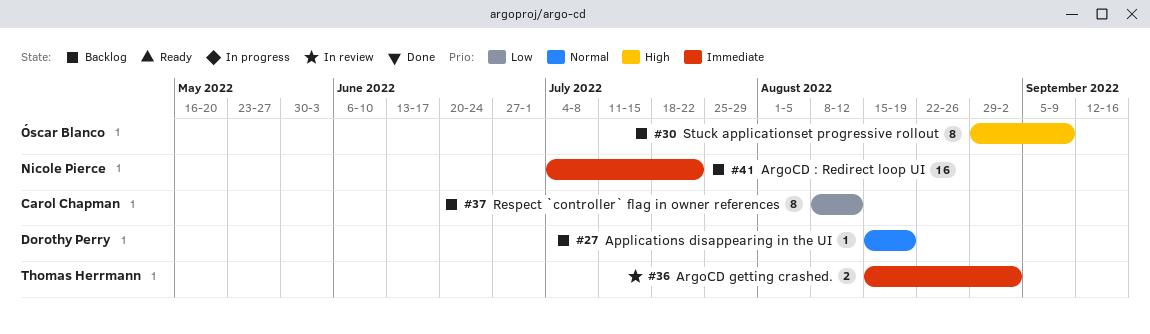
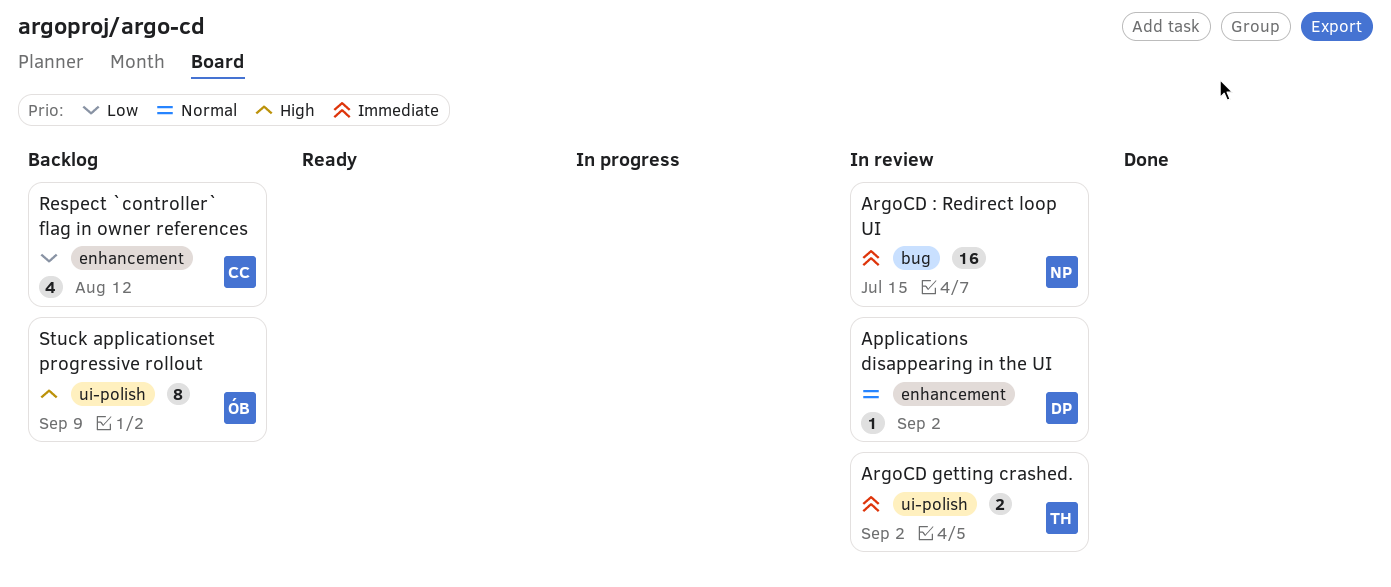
Applications disappearing in the UI, status: Backlog -> In review
Applications disappearing in the UI, due: Aug 19 -> Sep 2
ArgoCD : Redirect loop UI, status: Backlog -> In review
ArgoCD : Redirect loop UI, due: Jul 22 -> Jul 15
Respect `controller` flag in owner references, estimate: 8 -> 4

